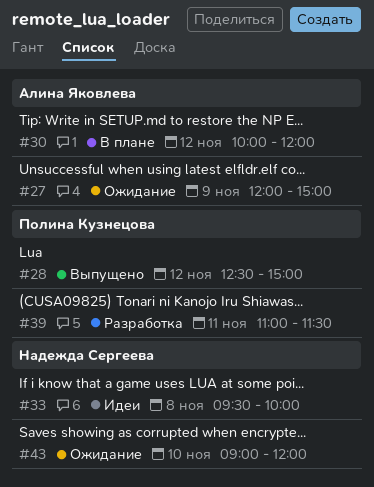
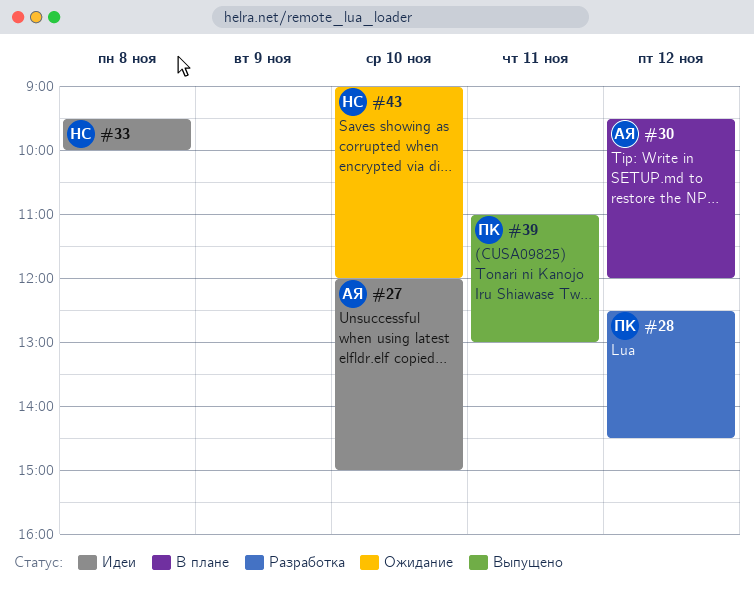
#27, status: Ожидание -> Идеи
#27, day: Nov 9 -> Nov 10
#28, status: Выпущено -> Разработка
#28, ends: 15:00 -> 14:30
#30, begins: 10:00 -> 09:30
#39, status: Разработка -> Выпущено
#39, ends: 11:30 -> 13:00

